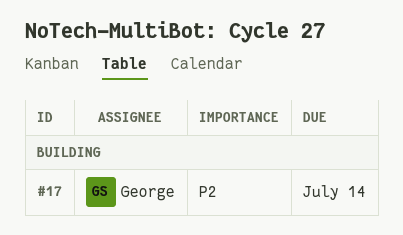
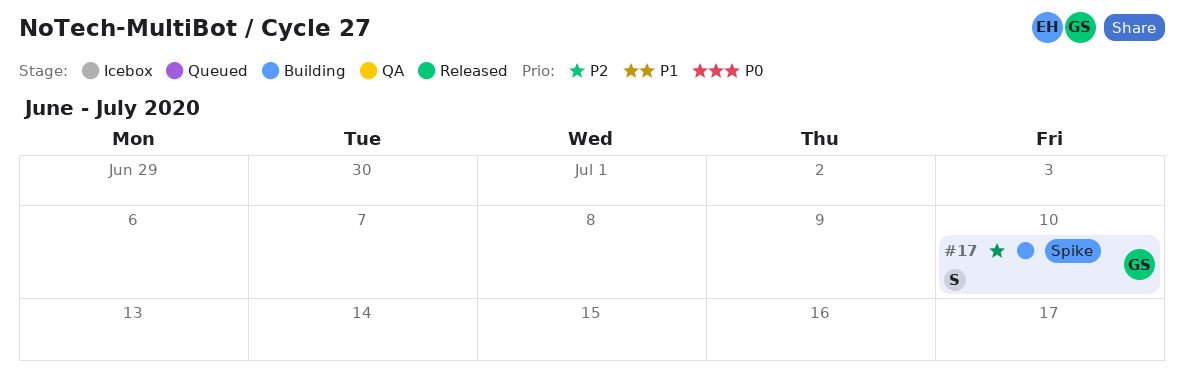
#17, due: Jul 14 -> Jul 10

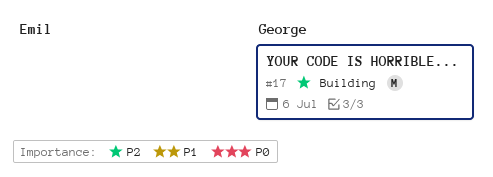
#17, estimate: S -> M
#17, due: Jul 10 -> Jul 6

